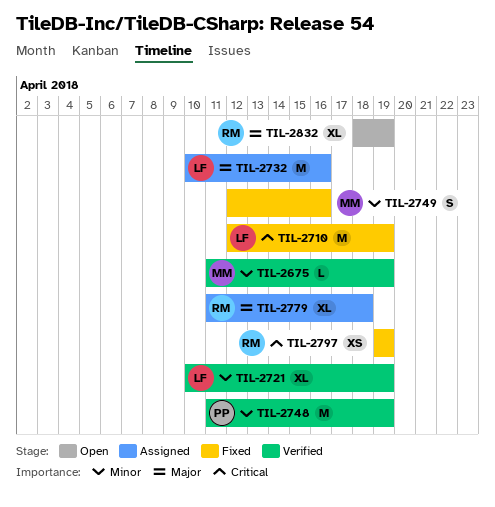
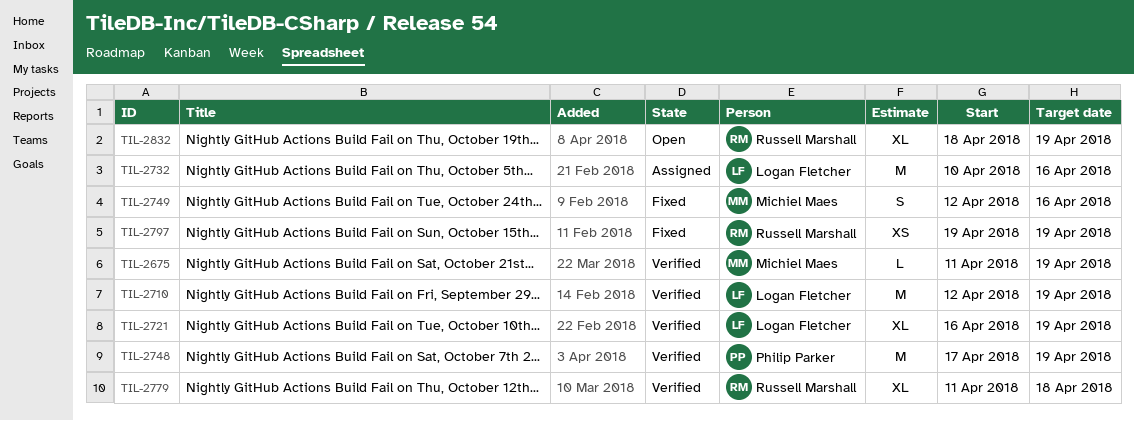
TIL-2710, status: Fixed -> Verified
TIL-2721, start: Apr 10 -> Apr 16
TIL-2748, start: Apr 11 -> Apr 17
TIL-2779, status: Assigned -> Verified

